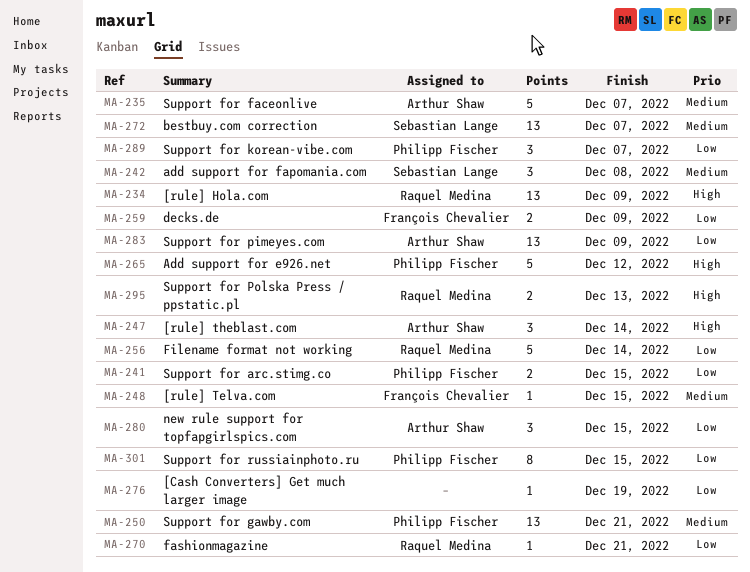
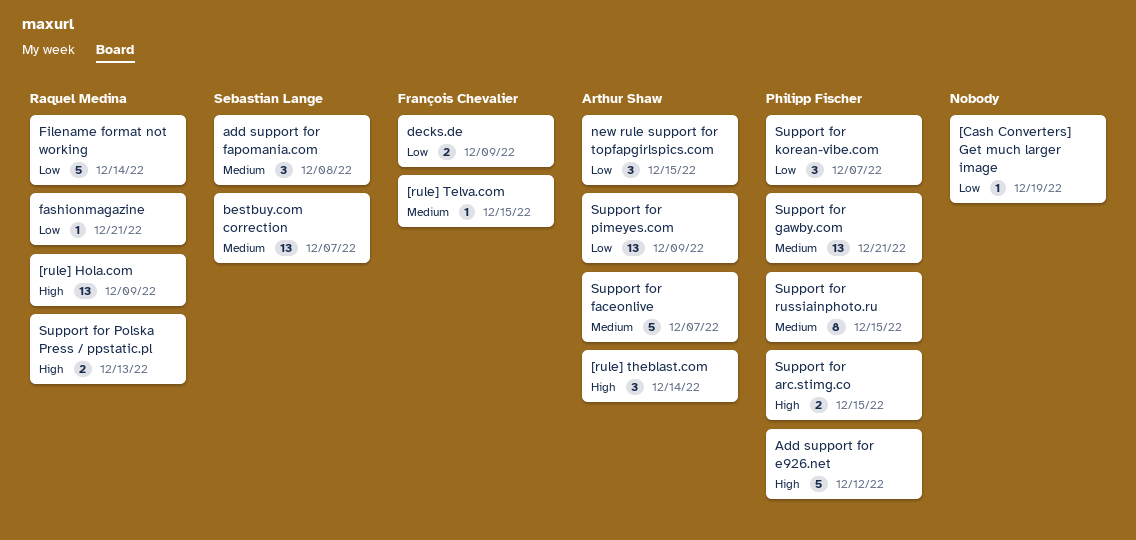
Support for arc.stimg.co, priority: Low -> High
Support for russiainphoto.ru, priority: Low -> Medium

